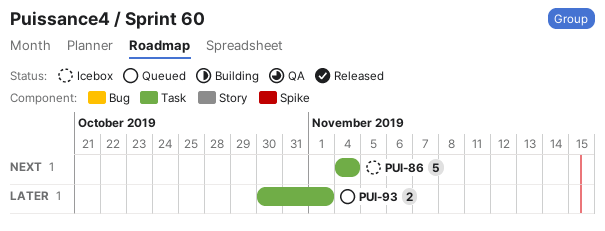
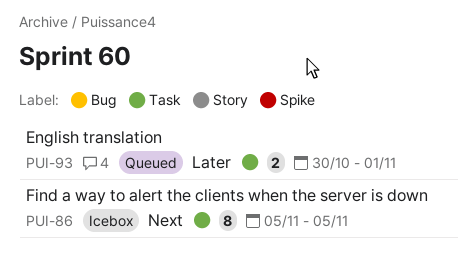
PUI-86, estimate: 5 -> 8
PUI-86, start: Nov 4 -> Nov 5
PUI-86, due: Nov 4 -> Nov 5

